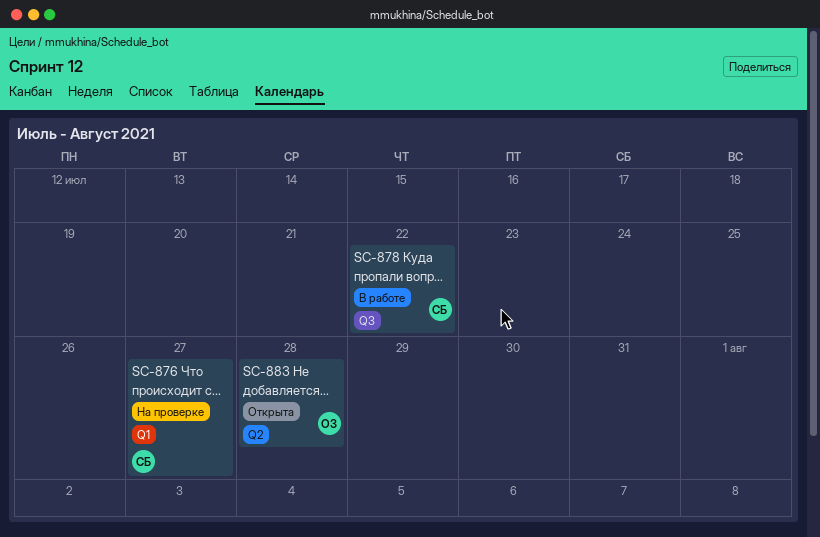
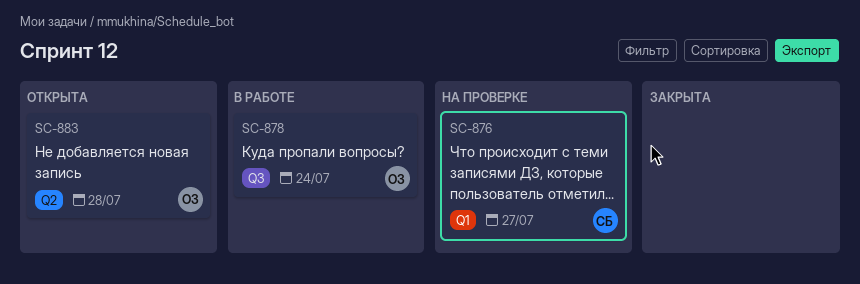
SC-878, owner: СБ -> ОЗ
SC-878, due: Jul 22 -> Jul 24

